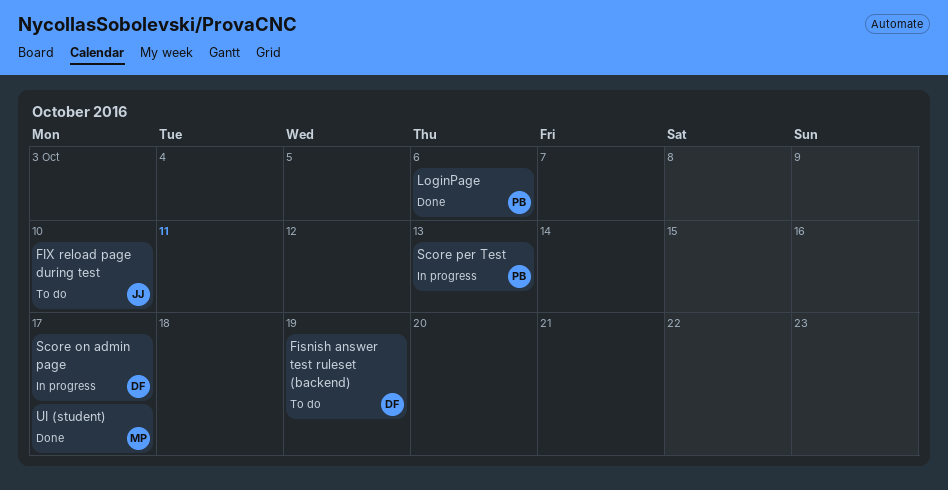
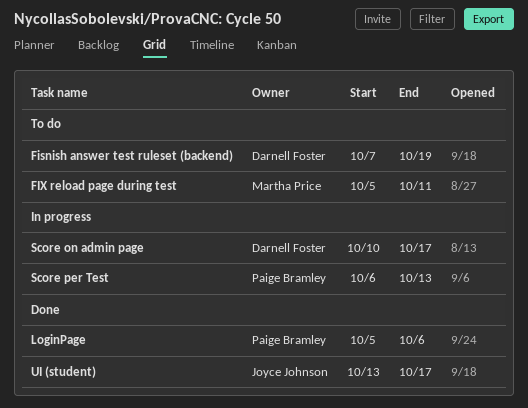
FIX reload page during test, owner: Joyce Johnson -> Martha Price
FIX reload page during test, due: Oct 10 -> Oct 11
UI (student), owner: Martha Price -> Joyce Johnson

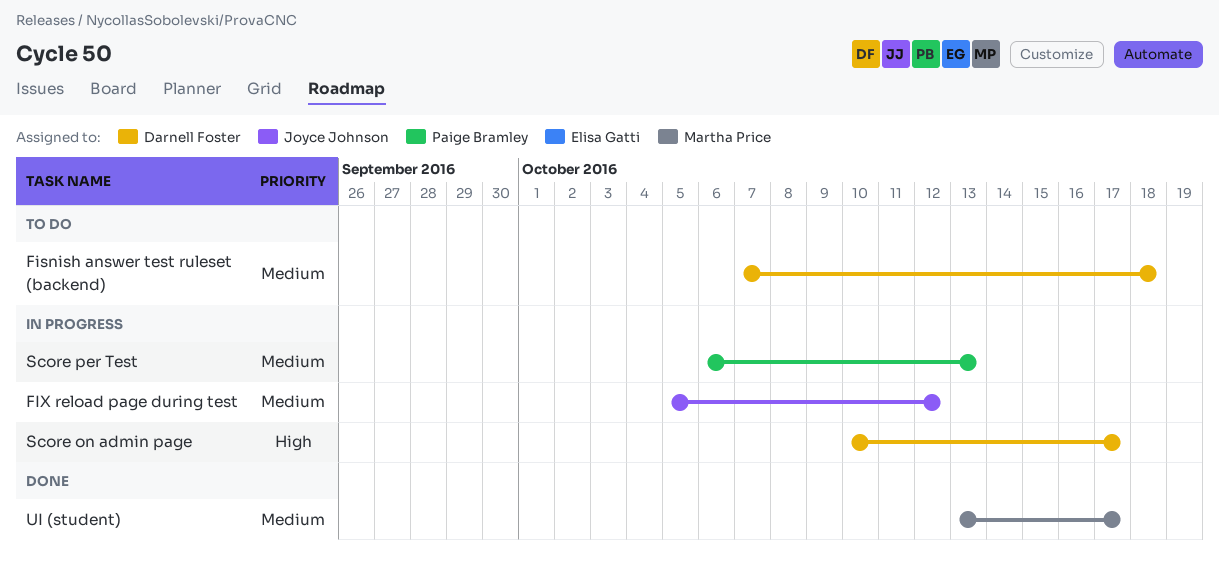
Fisnish answer test ruleset (backend), due: Oct 19 -> Oct 18
FIX reload page during test, status: To do -> In progress
FIX reload page during test, owner: Martha Price -> Joyce Johnson
FIX reload page during test, due: Oct 11 -> Oct 12
LoginPage: present -> none
UI (student), owner: Joyce Johnson -> Martha Price

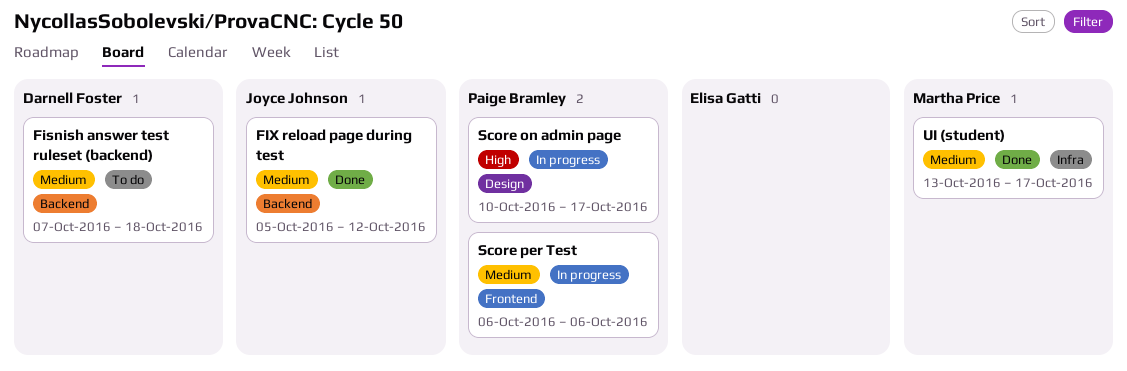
FIX reload page during test, status: In progress -> Done
Score on admin page, owner: Darnell Foster -> Paige Bramley
Score per Test, due: Oct 13 -> Oct 6

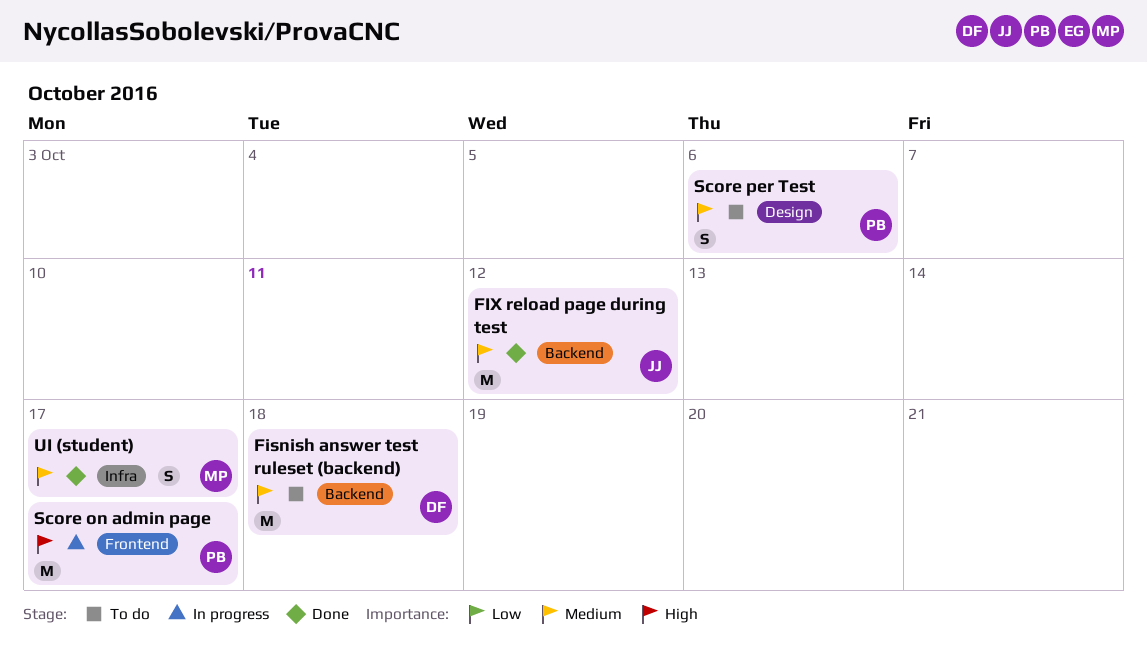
Score on admin page, label: Design -> Frontend
Score per Test, status: In progress -> To do
Score per Test, label: Frontend -> Design

